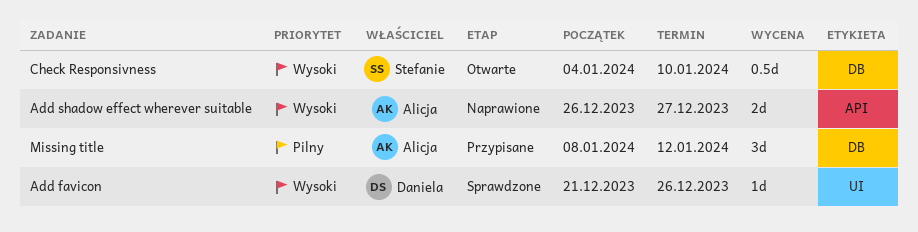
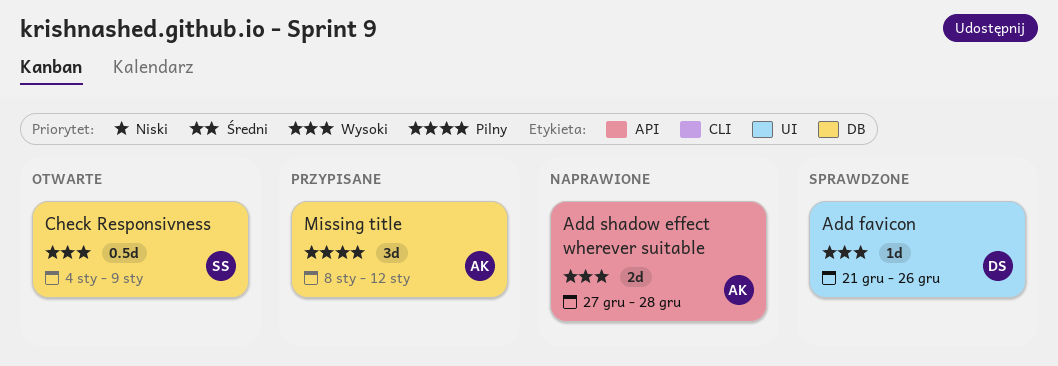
Add shadow effect wherever suitable, start: Dec 26 -> Dec 27
Add shadow effect wherever suitable, due: Dec 27 -> Dec 28
Check Responsivness, due: Jan 10 -> Jan 9

